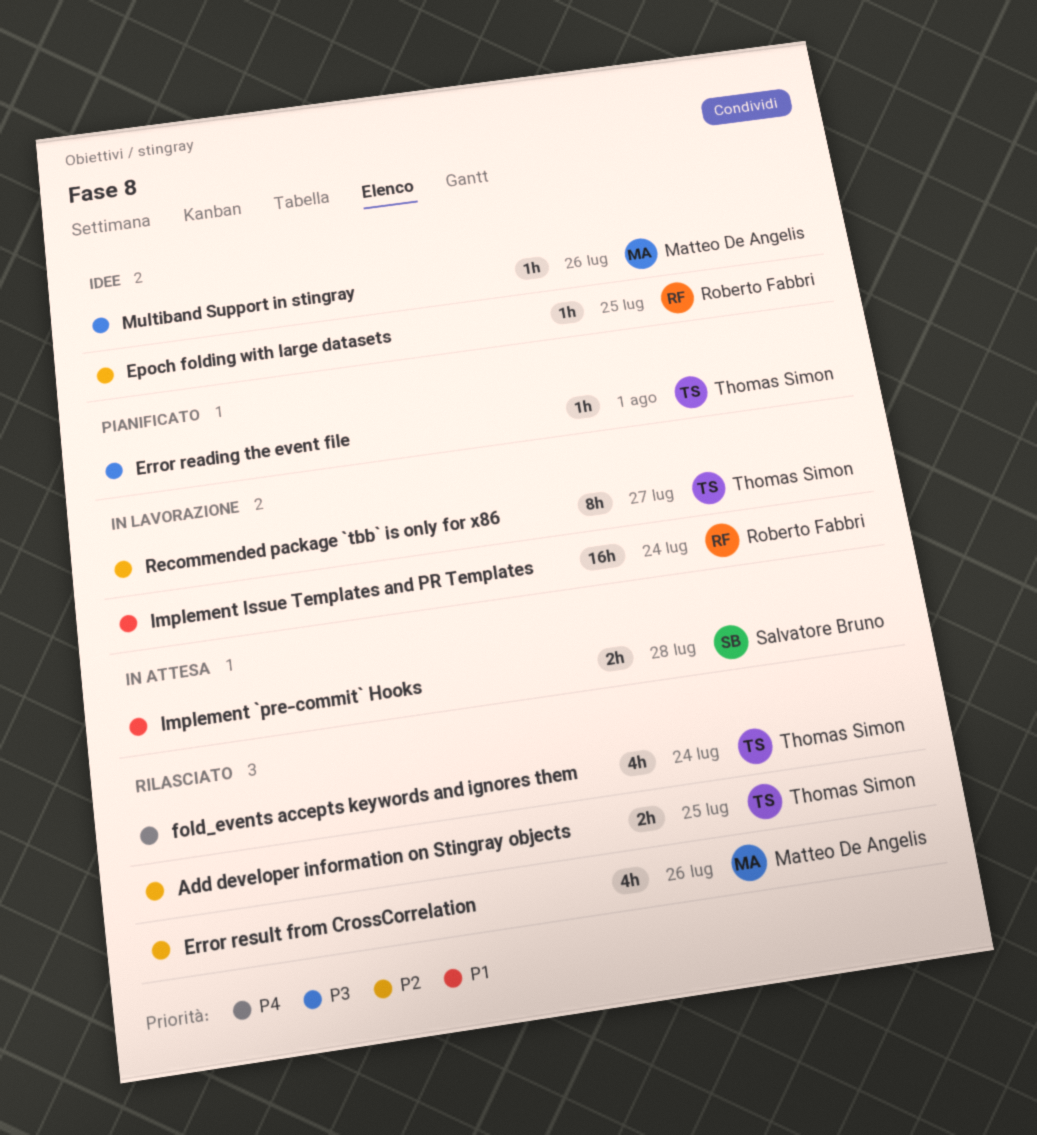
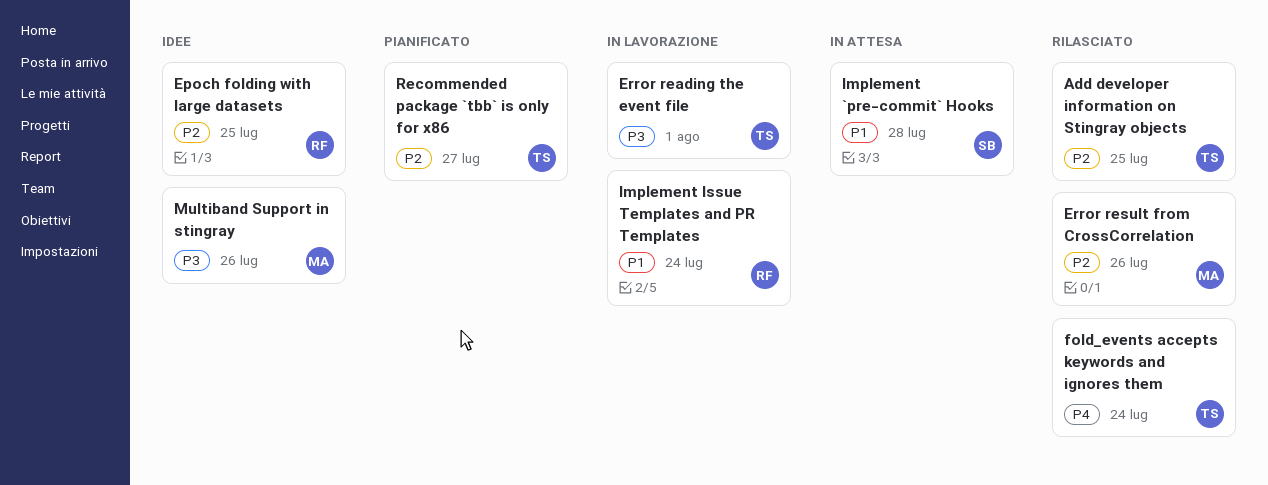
Error reading the event file, status: Pianificato -> In lavorazione
Recommended package `tbb` is only for x86, status: In lavorazione -> Pianificato

